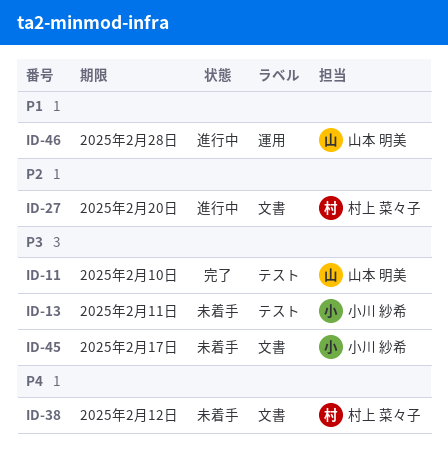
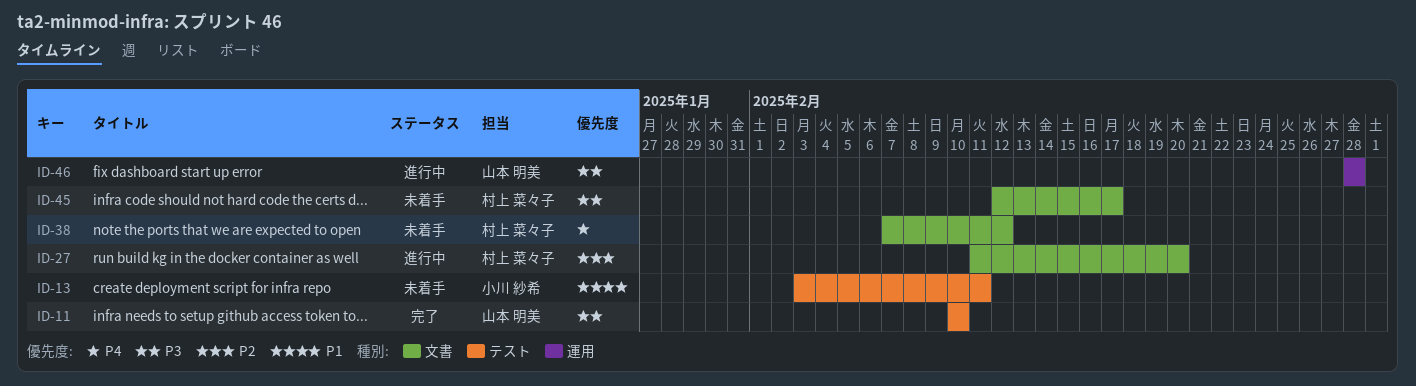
ID-13, priority: P3 -> P1
ID-45, owner: 小川 紗希 -> 村上 菜々子
ID-46, priority: P1 -> P3

